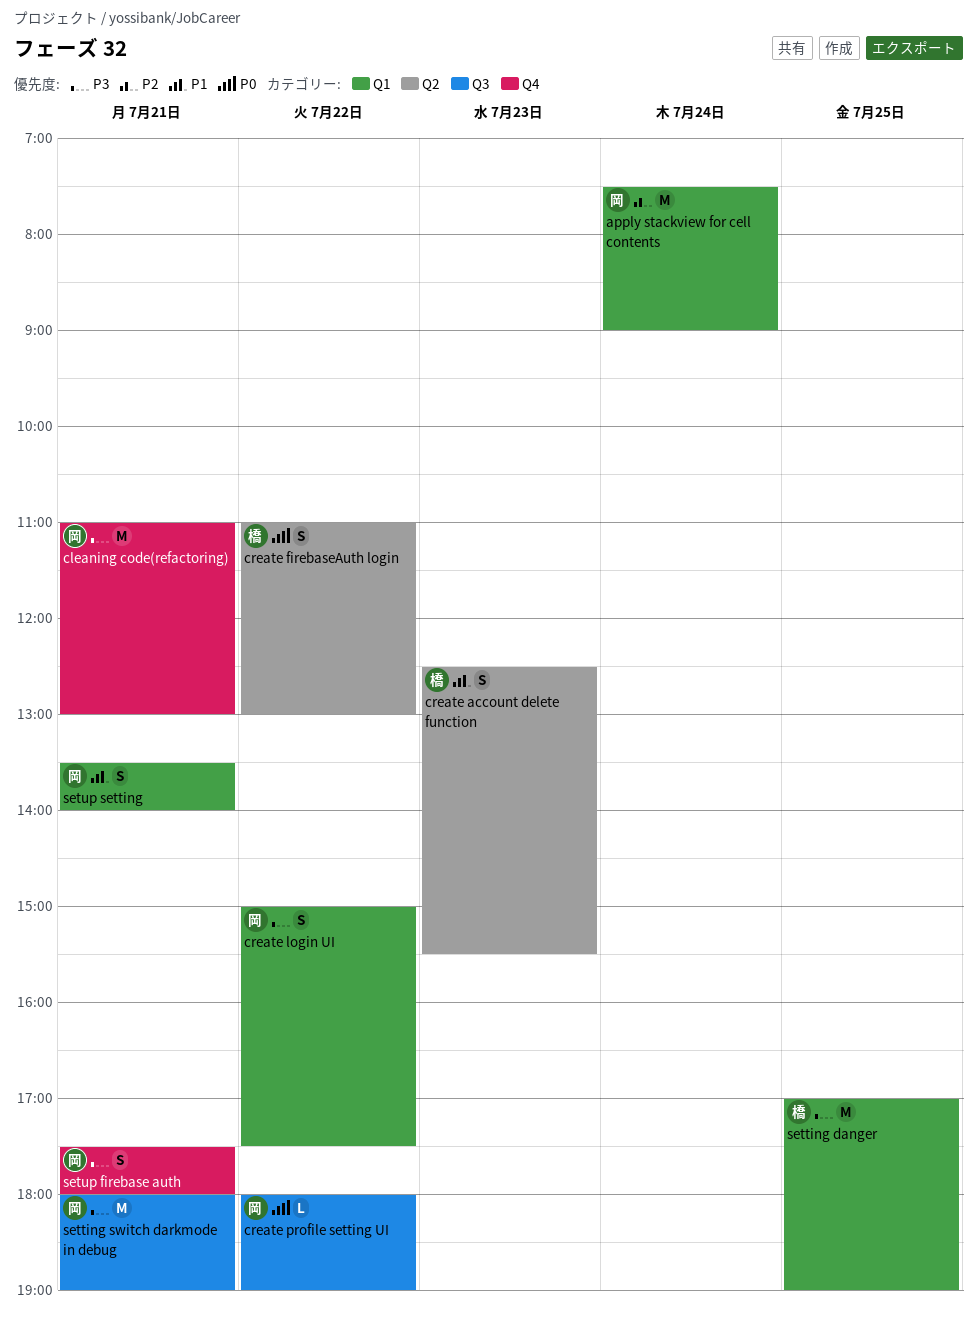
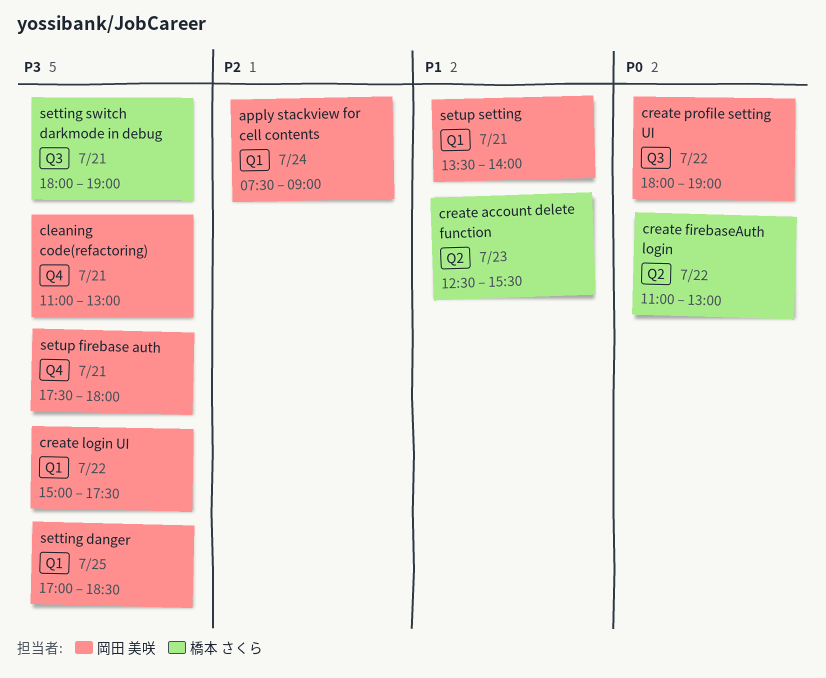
setting danger, owner: 橋本 さくら -> 岡田 美咲
setting danger, ends: 19:00 -> 18:30
setting switch darkmode in debug, owner: 岡田 美咲 -> 橋本 さくら

